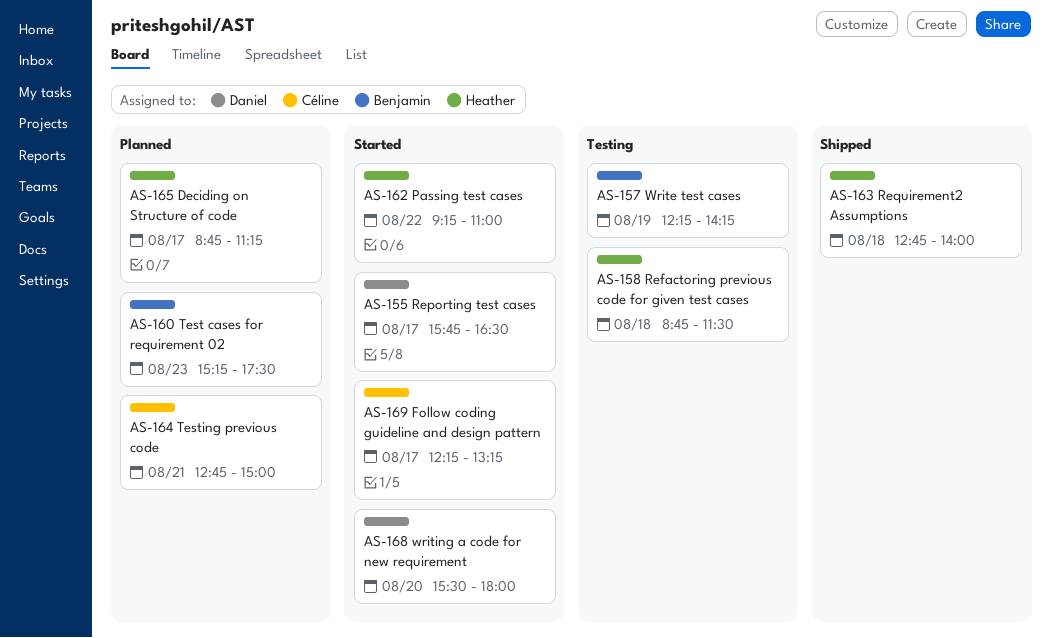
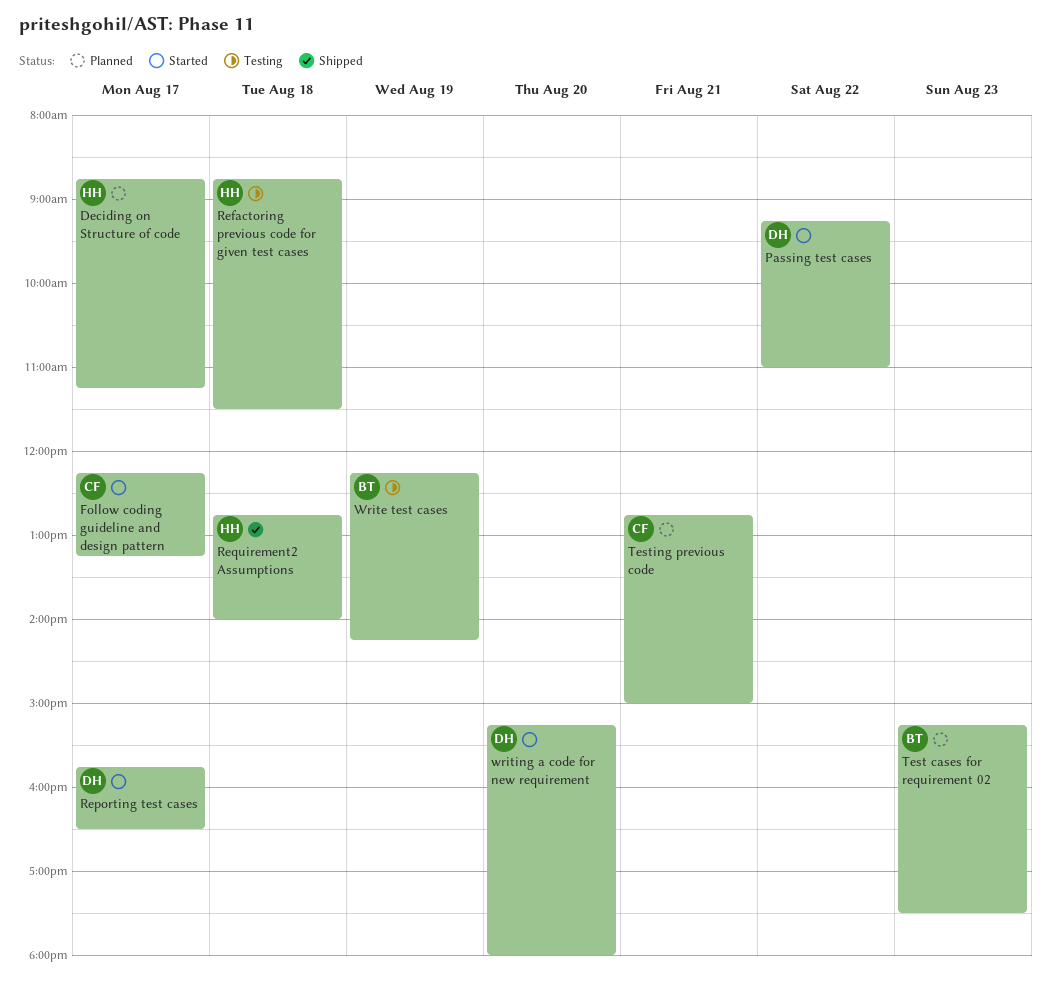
Passing test cases, owner: Heather -> Daniel
writing a code for new requirement, begins: 15:30 -> 15:15

